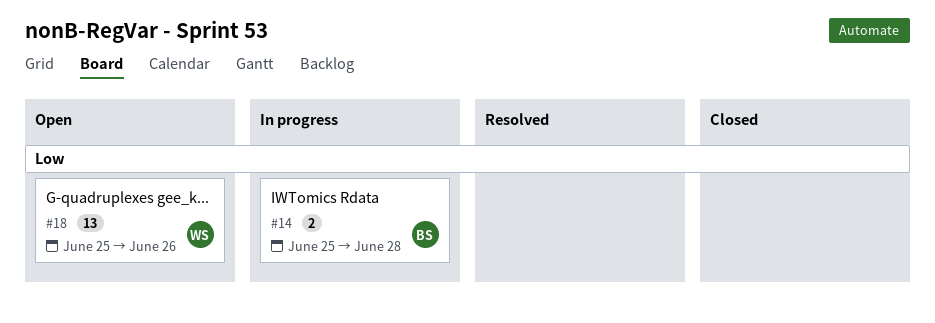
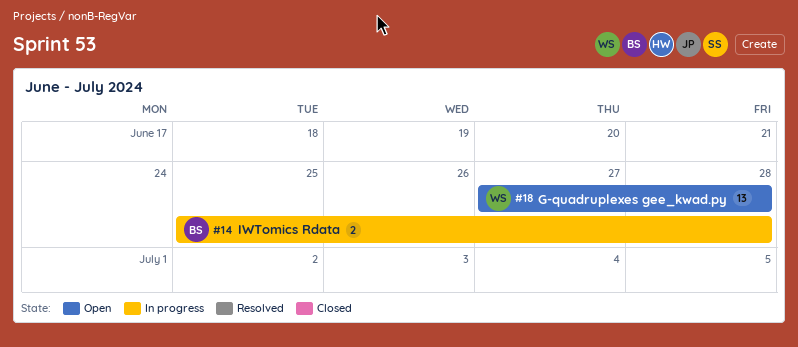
#18, start: Jun 25 -> Jun 27
#18, due: Jun 26 -> Jun 28

